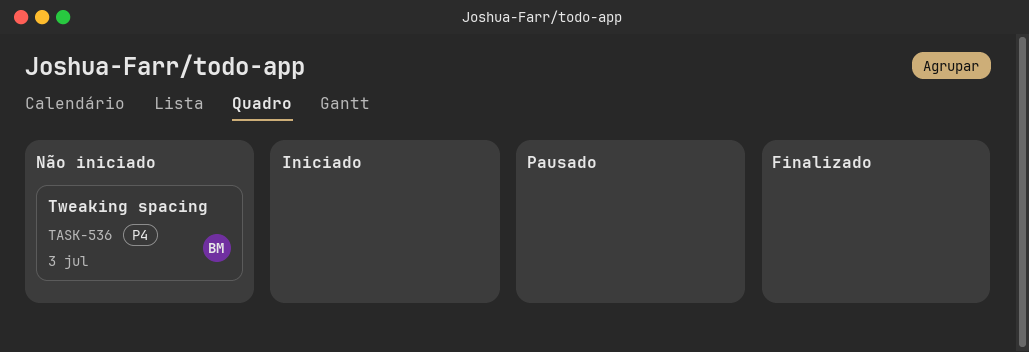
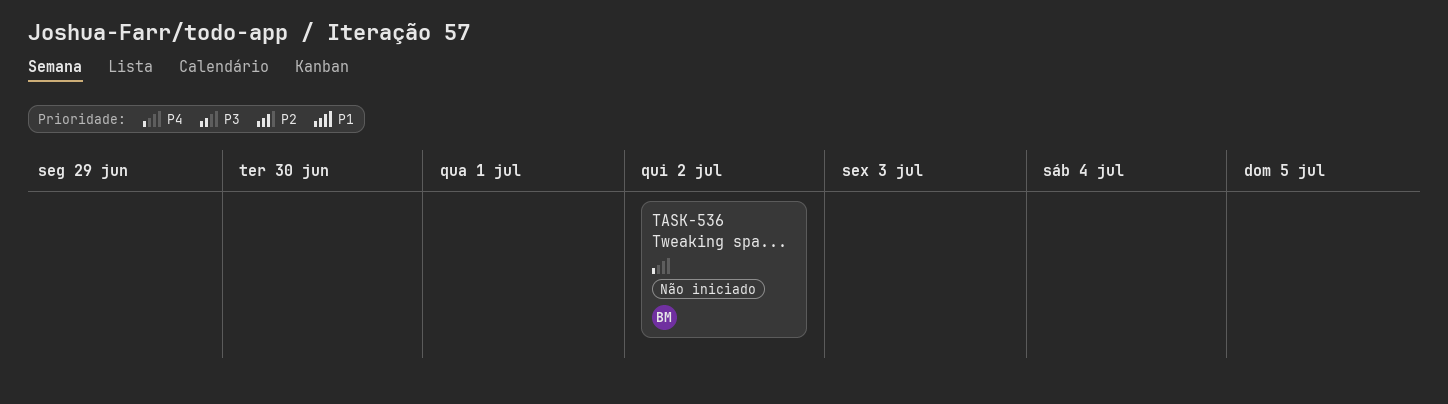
TASK-536, due: Jul 3 -> Jul 2

